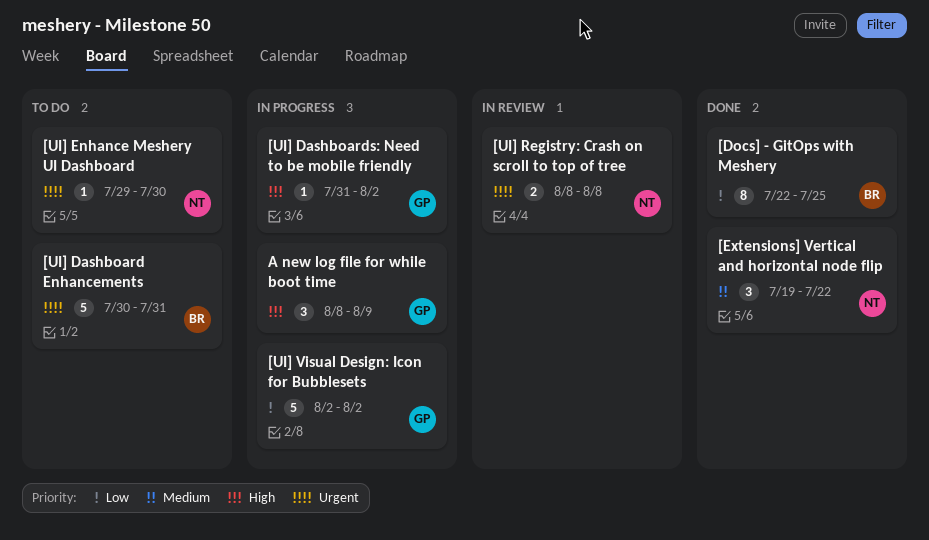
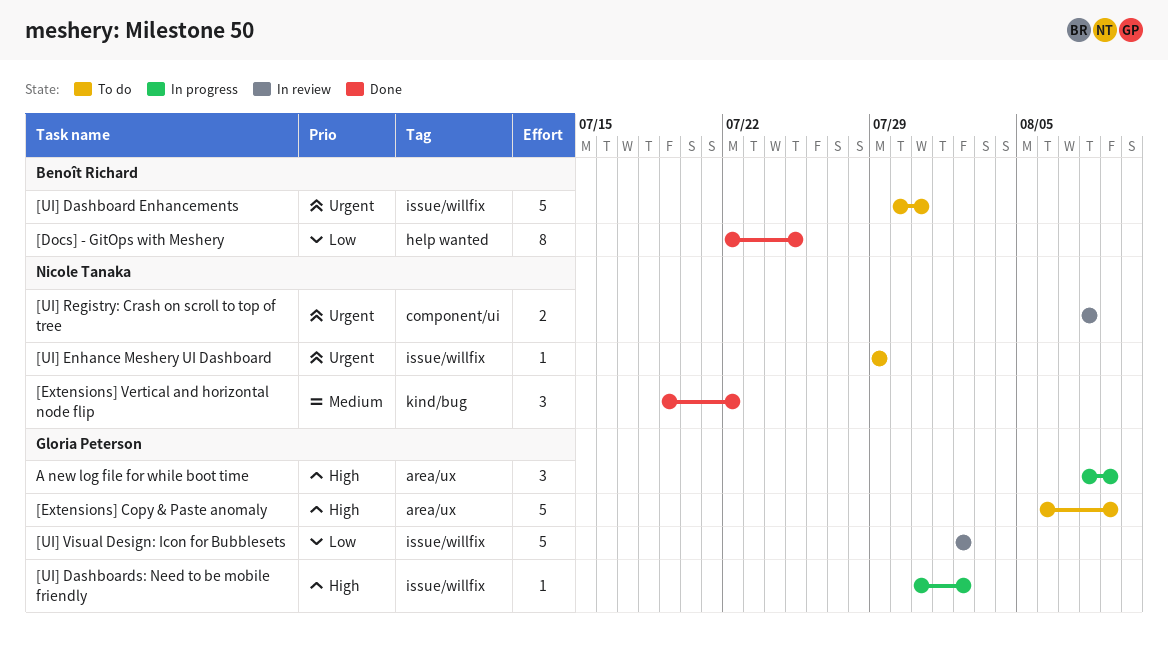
[Extensions] Copy & Paste anomaly: none -> present
[UI] Enhance Meshery UI Dashboard, due: Jul 30 -> Jul 29
[UI] Visual Design: Icon for Bubblesets, status: In progress -> In review

